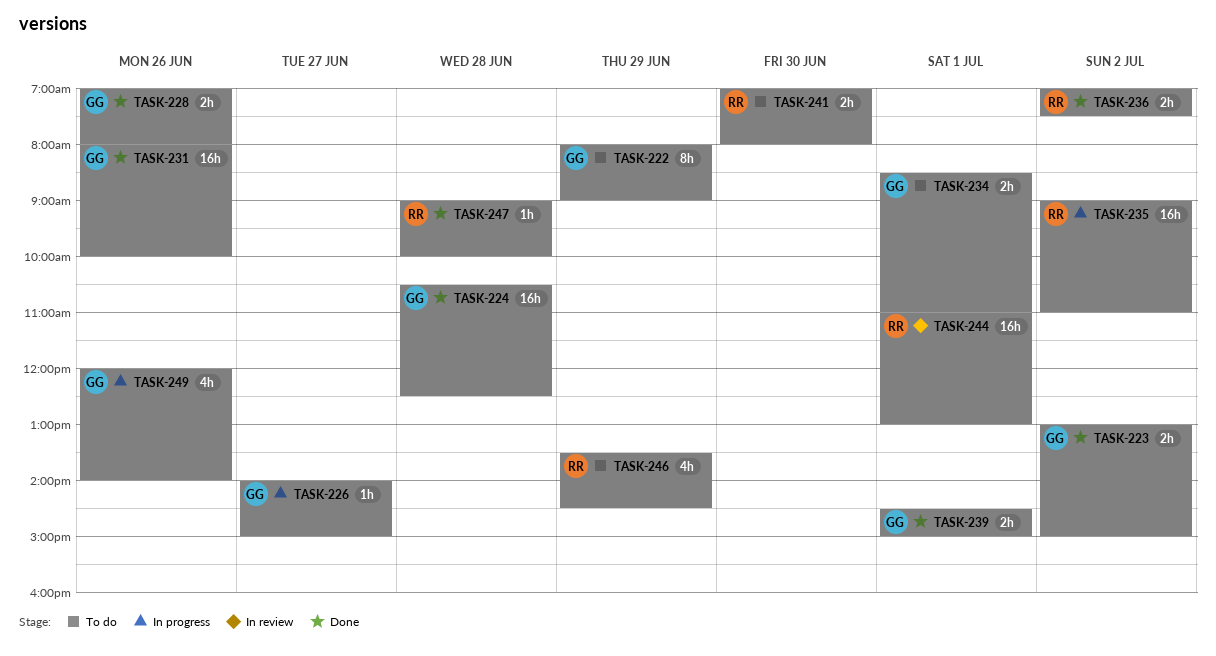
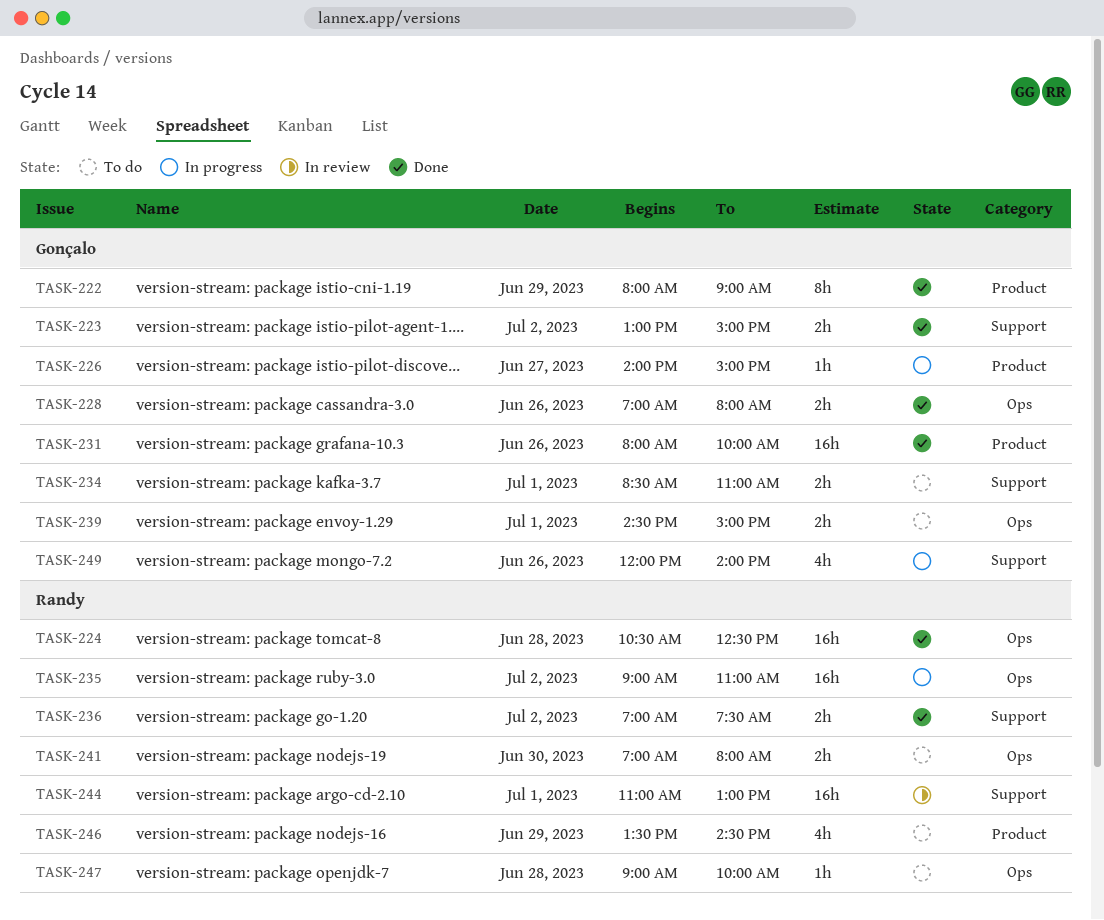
TASK-222, status: To do -> Done
TASK-224, owner: Gonçalo -> Randy
TASK-239, status: Done -> To do
TASK-247, status: Done -> To do

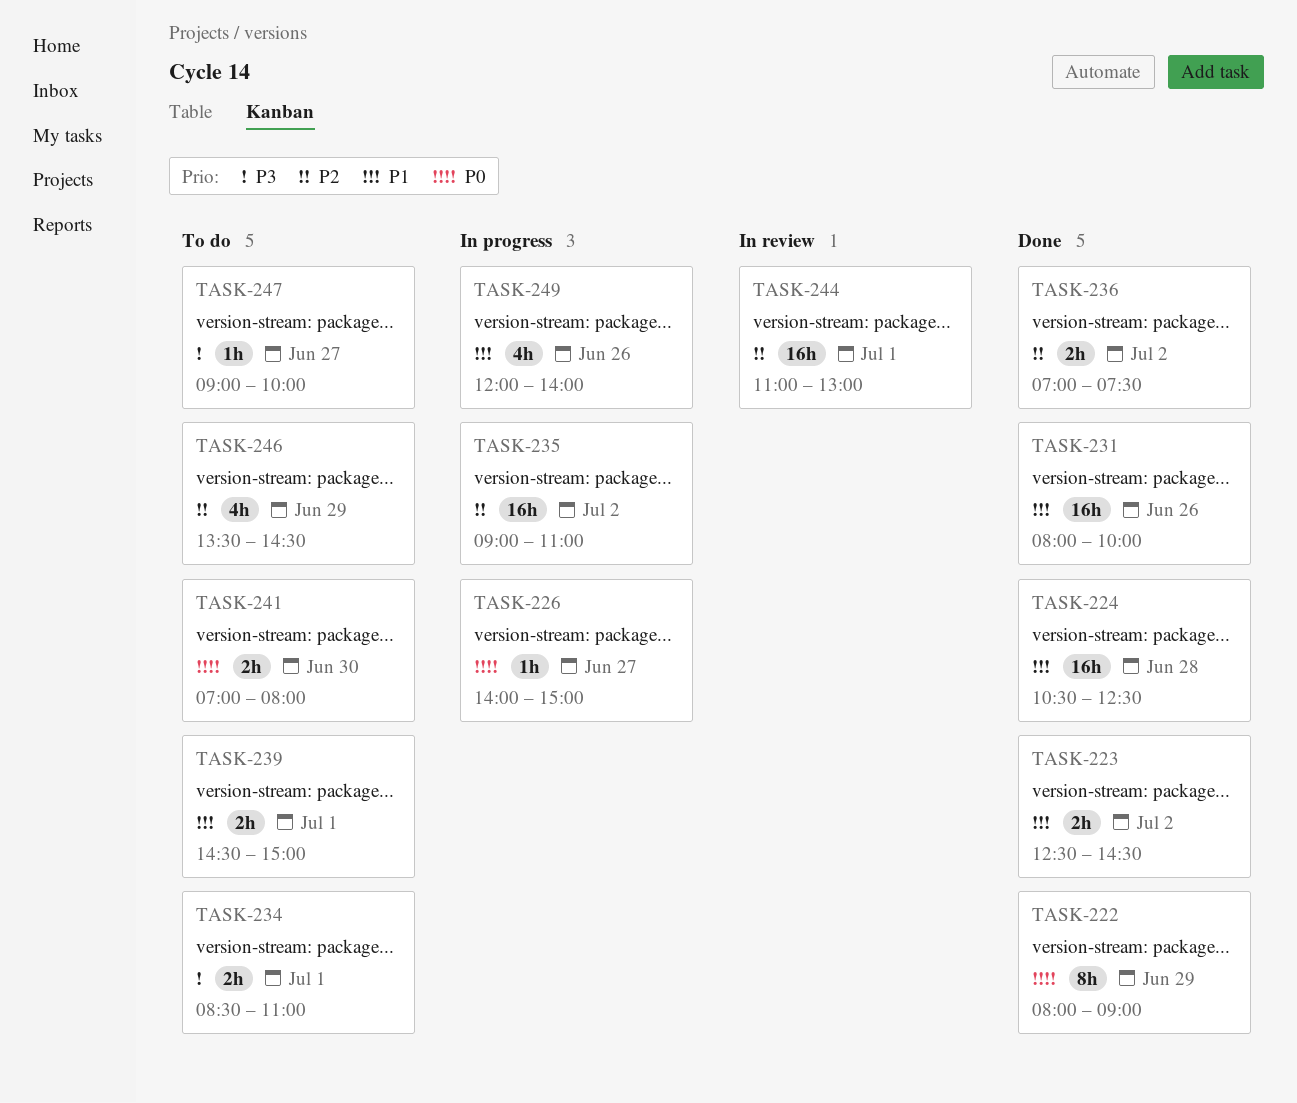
TASK-223, begins: 13:00 -> 12:30
TASK-223, ends: 15:00 -> 14:30
TASK-228: present -> none
TASK-247, day: Jun 28 -> Jun 27

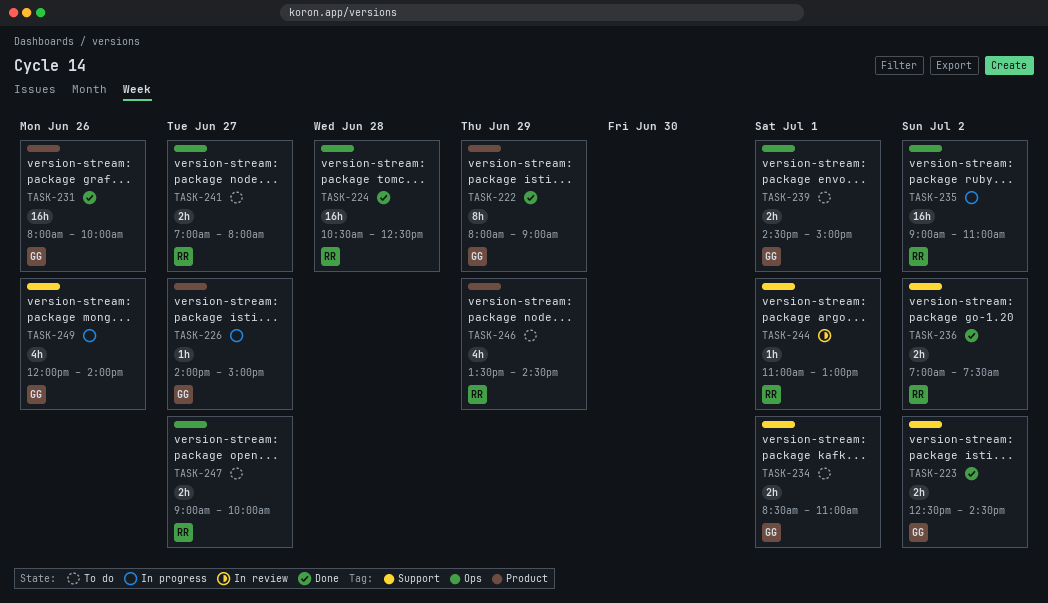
TASK-241, day: Jun 30 -> Jun 27
TASK-244, estimate: 16h -> 1h
TASK-247, estimate: 1h -> 2h

